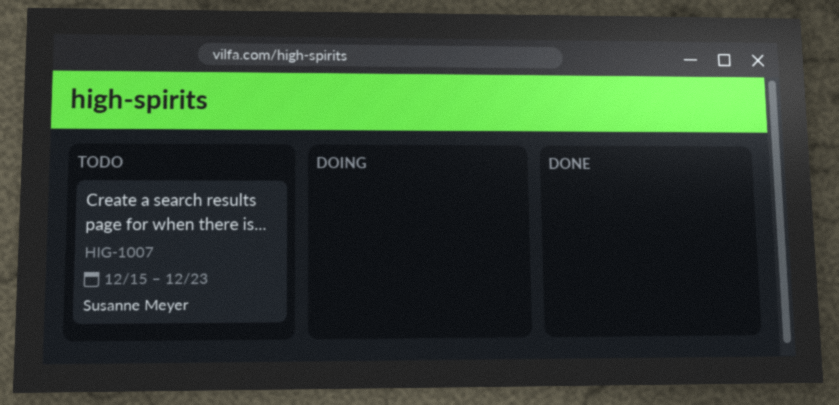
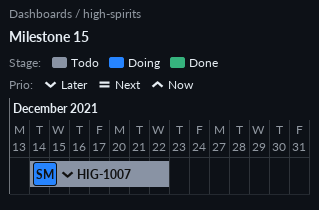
HIG-1007, start: Dec 15 -> Dec 14
HIG-1007, due: Dec 23 -> Dec 22

